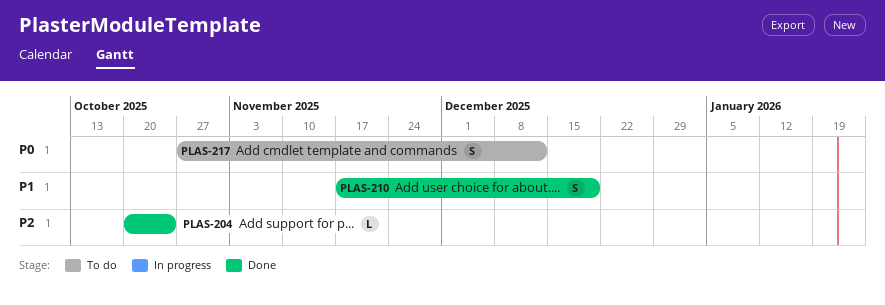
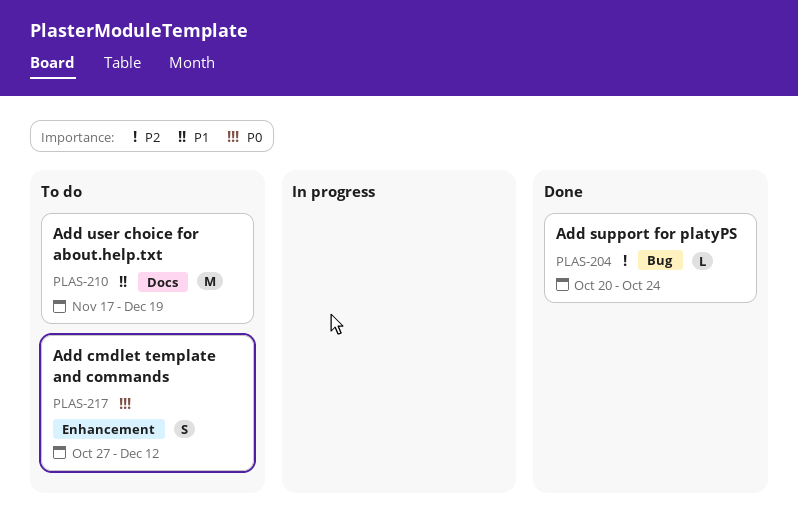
PLAS-210, status: Done -> To do
PLAS-210, estimate: S -> M

